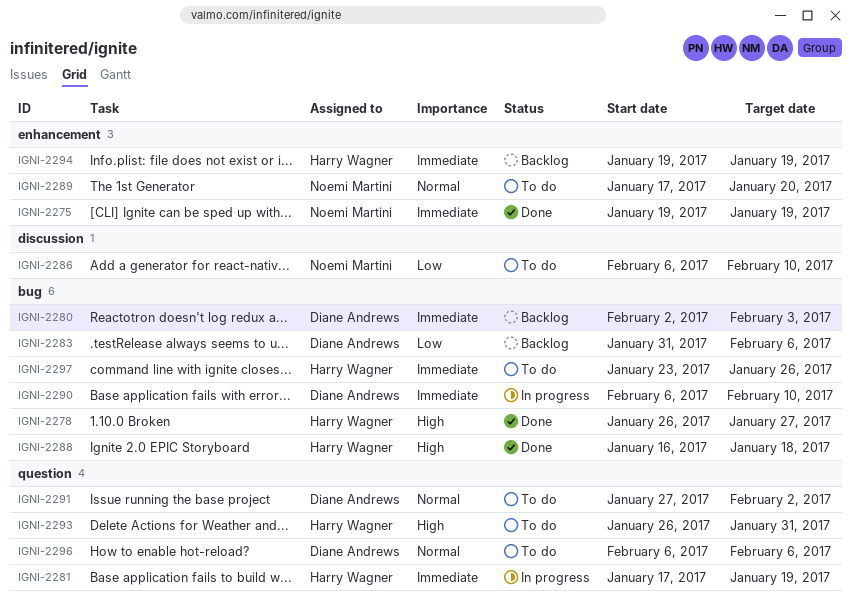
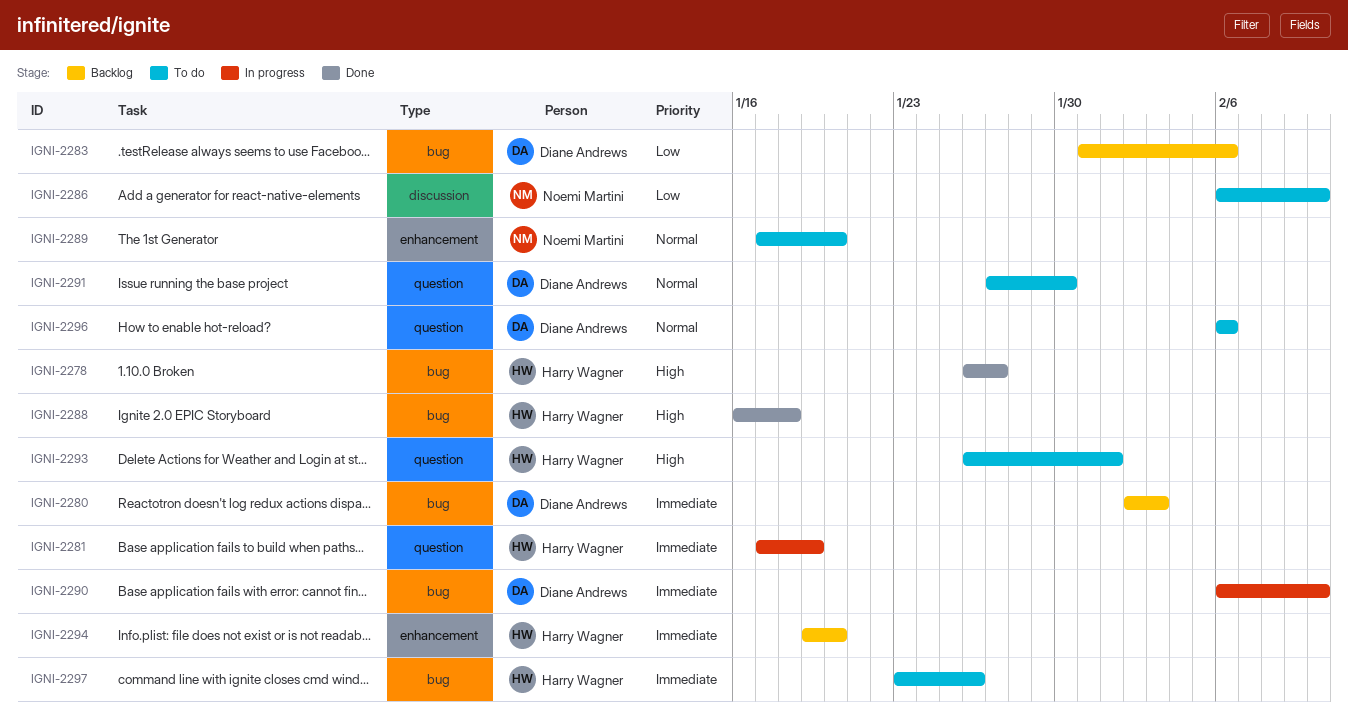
IGNI-2275: present -> none
IGNI-2291, due: Feb 2 -> Jan 30
IGNI-2293, due: Jan 31 -> Feb 1
IGNI-2294, due: Jan 19 -> Jan 20

